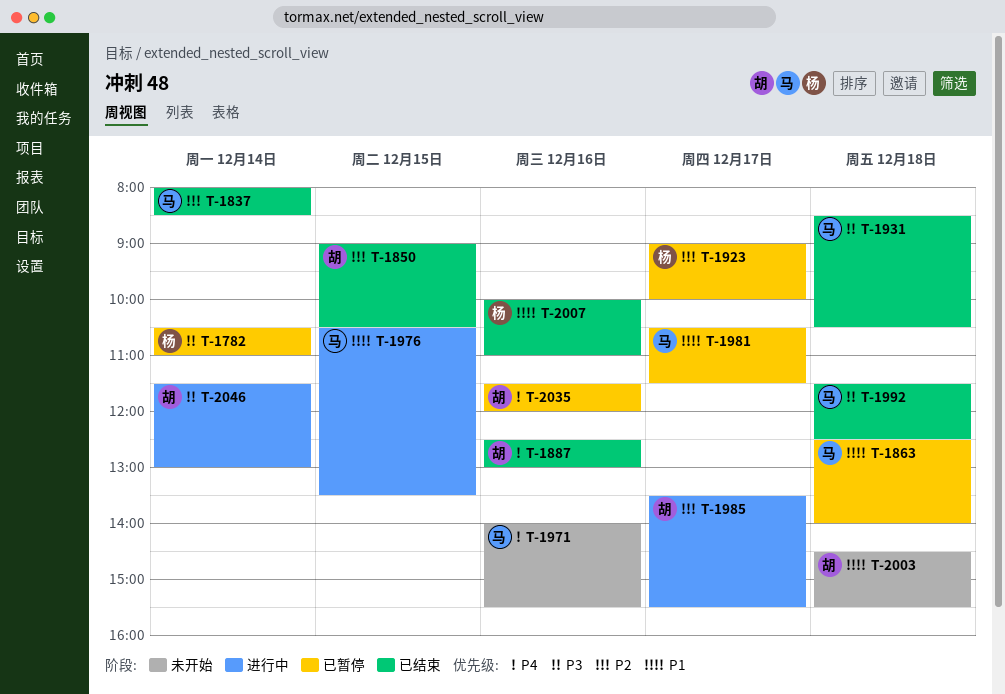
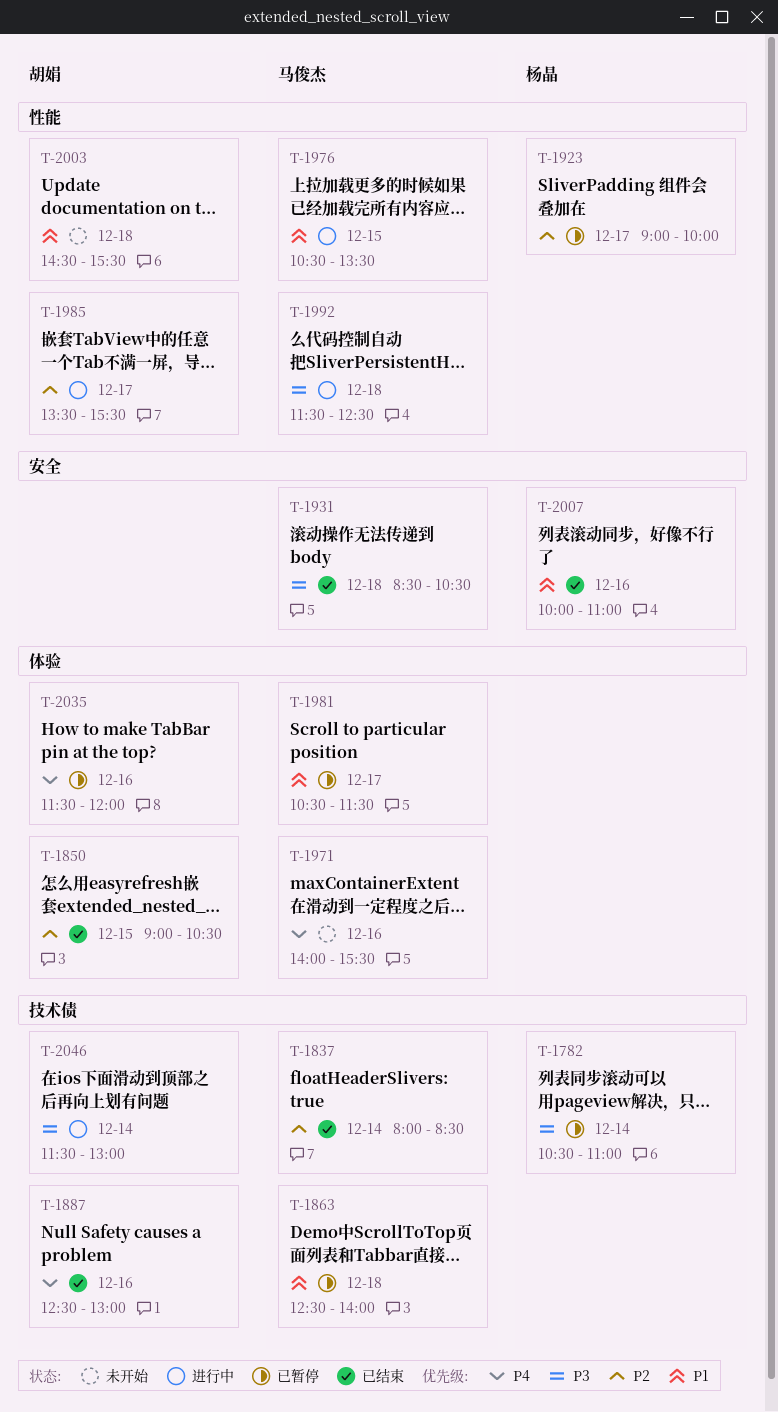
T-1992, status: 已结束 -> 进行中

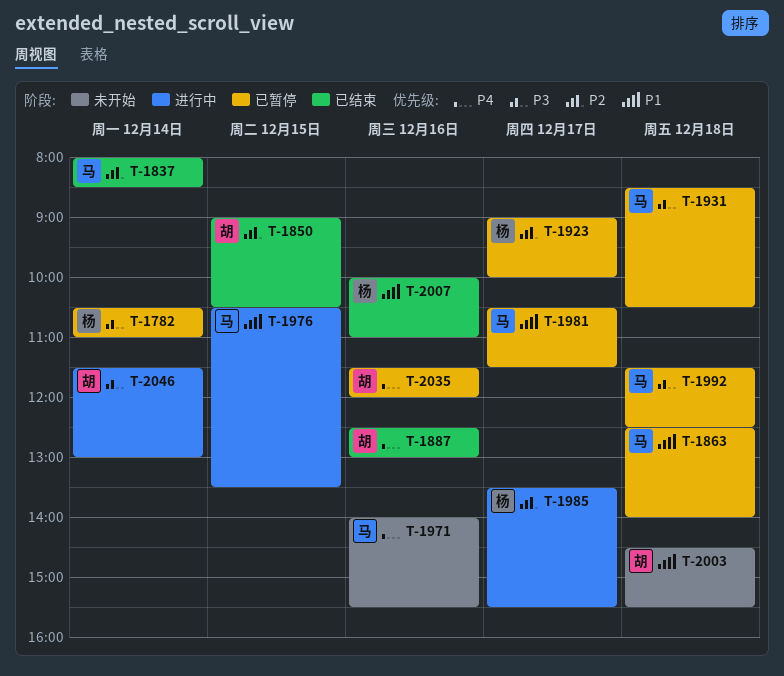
T-1931, status: 已结束 -> 已暂停
T-1985, owner: 胡娟 -> 杨晶
T-1992, status: 进行中 -> 已暂停

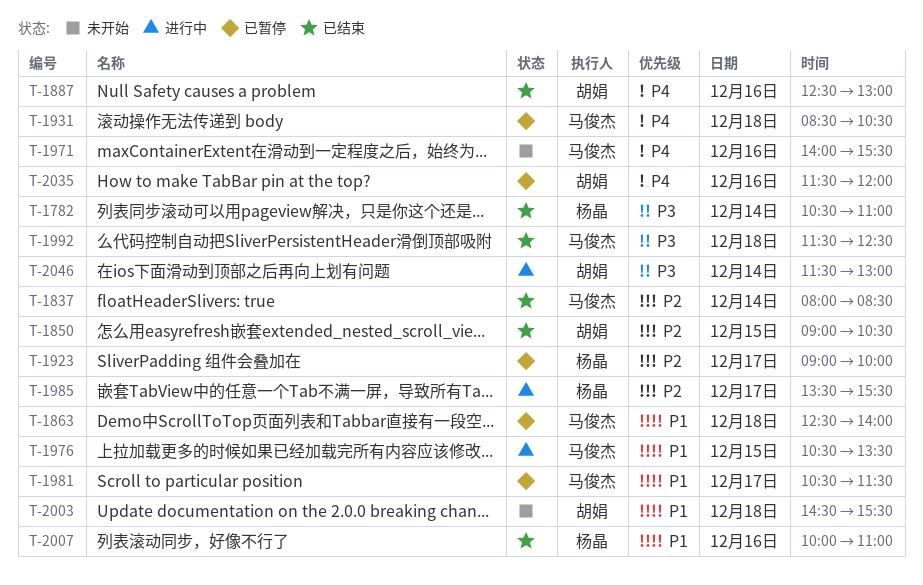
T-1782, status: 已暂停 -> 已结束
T-1931, priority: P3 -> P4
T-1992, status: 已暂停 -> 已结束

